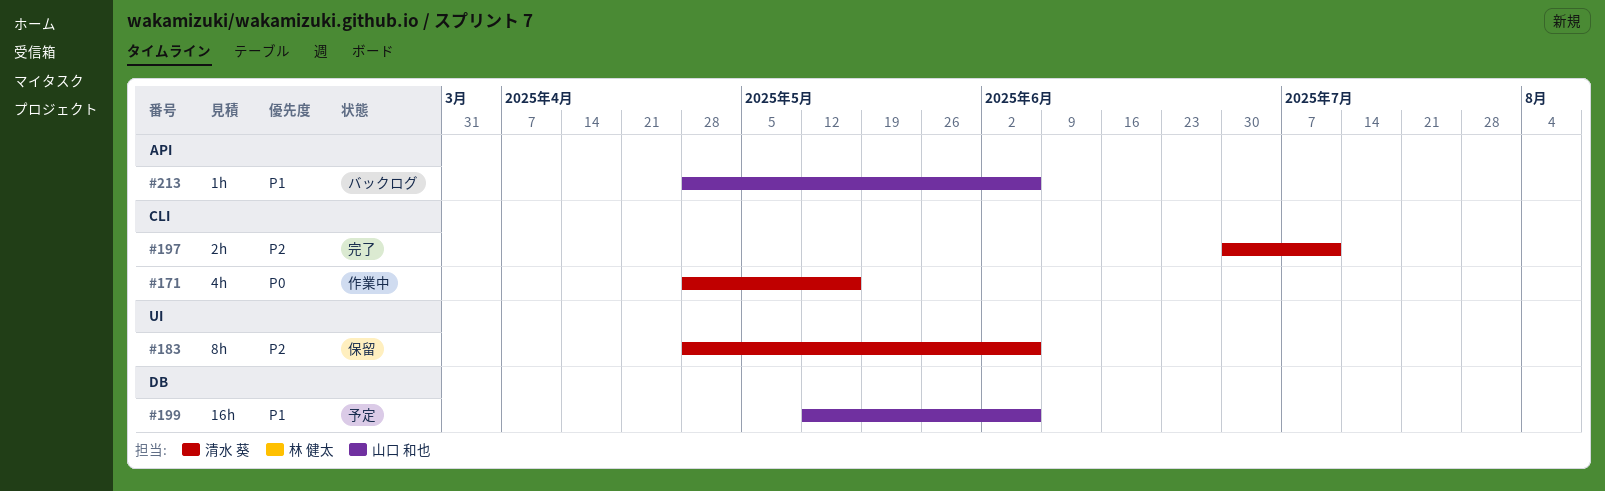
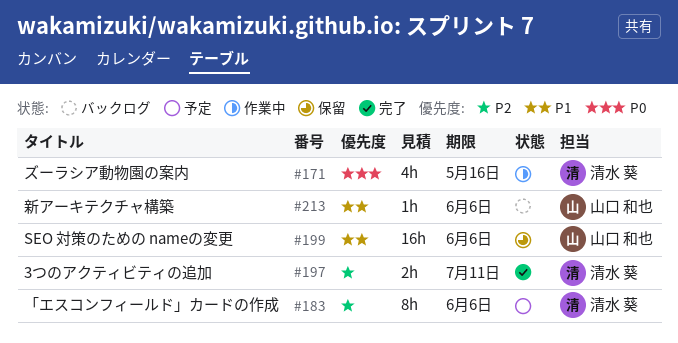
#183, status: 保留 -> 予定
#199, status: 予定 -> 保留

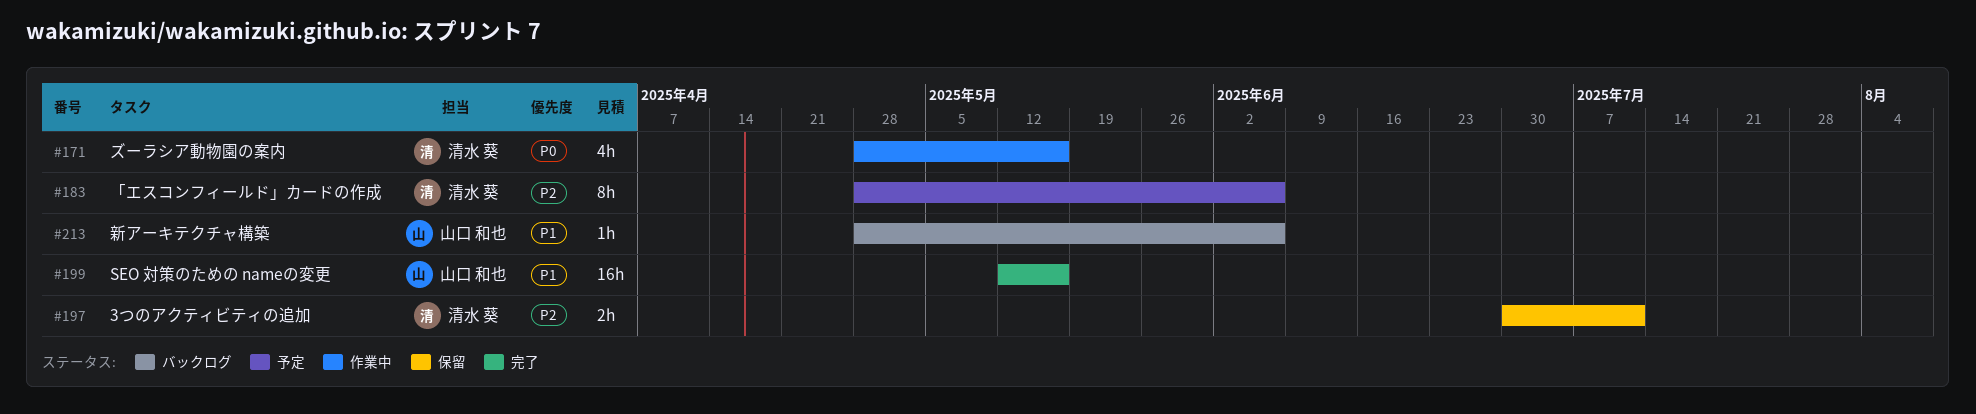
#197, status: 完了 -> 保留
#199, status: 保留 -> 完了
#199, due: Jun 6 -> May 16

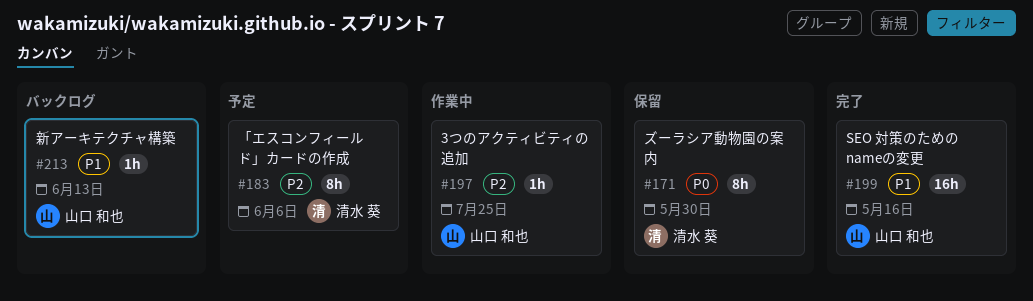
#171, status: 作業中 -> 保留
#171, estimate: 4h -> 8h
#171, due: May 16 -> May 30
#197, status: 保留 -> 作業中
#197, owner: 清水 葵 -> 山口 和也
#197, estimate: 2h -> 1h
#197, due: Jul 11 -> Jul 25
#213, due: Jun 6 -> Jun 13

